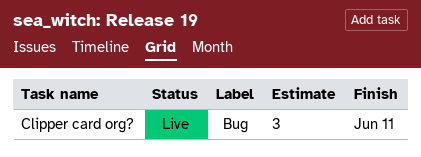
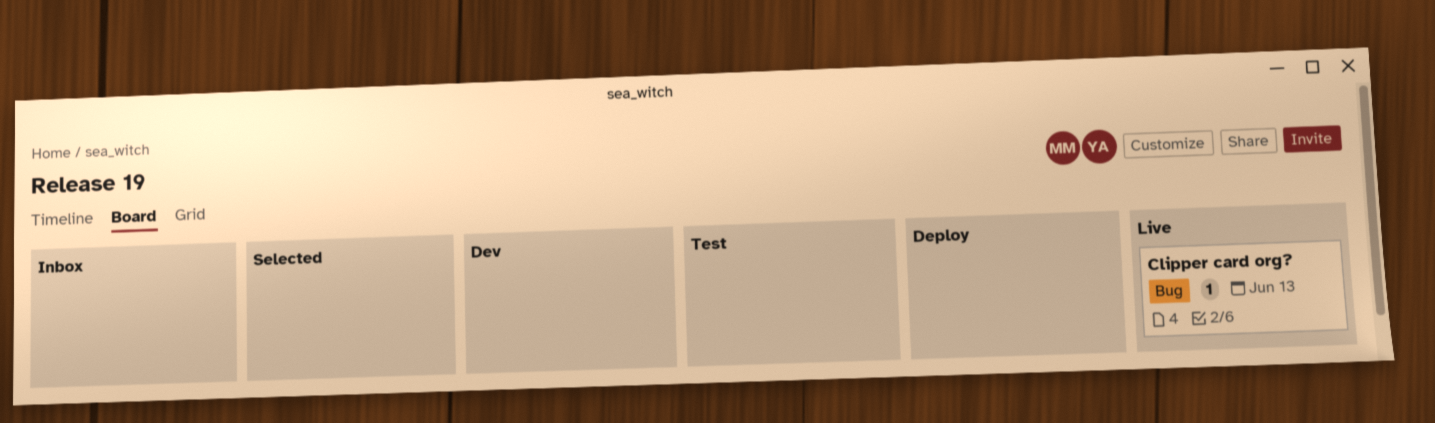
Clipper card org?, estimate: 3 -> 1
Clipper card org?, due: Jun 11 -> Jun 13

